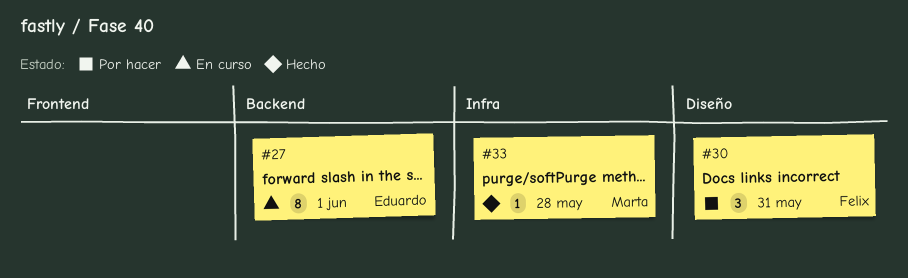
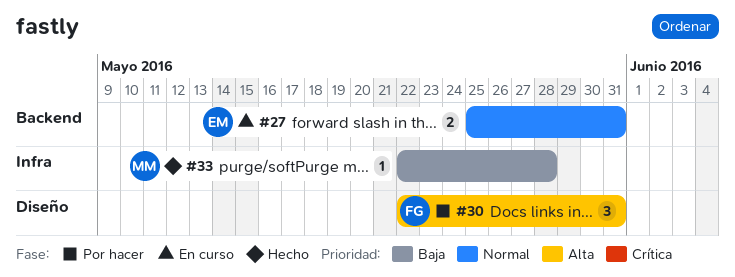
#27, estimate: 8 -> 2
#27, due: Jun 1 -> May 31

